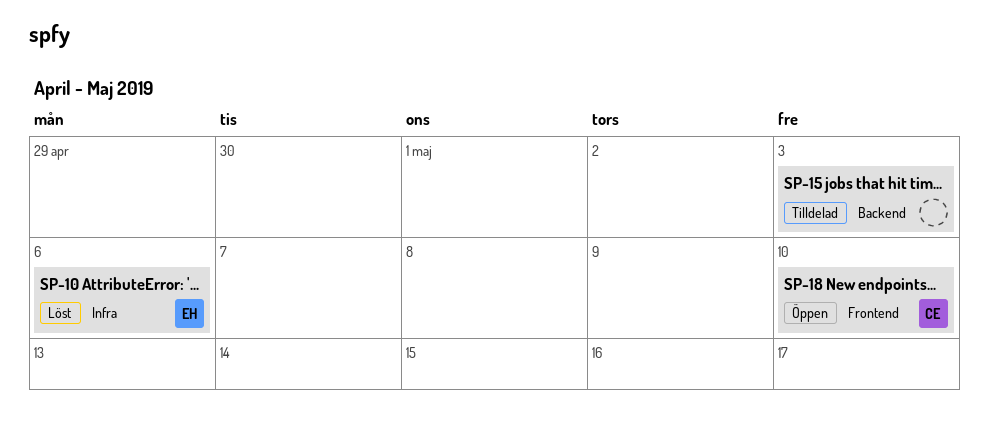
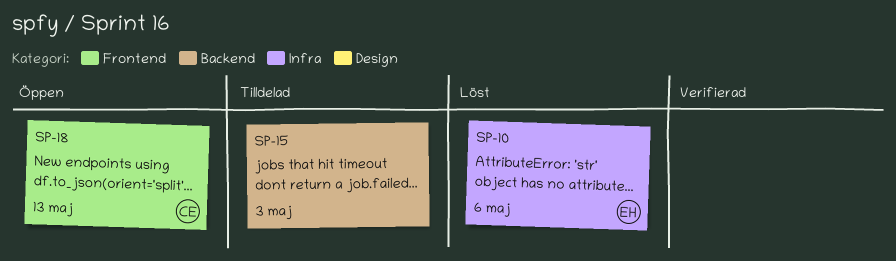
SP-18, due: May 10 -> May 13

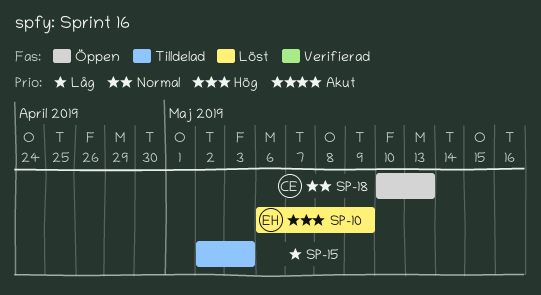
SP-10, due: May 6 -> May 9

